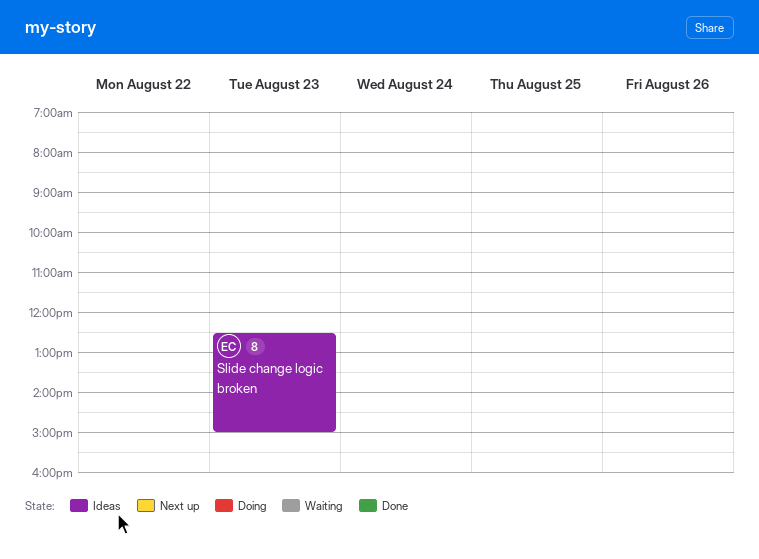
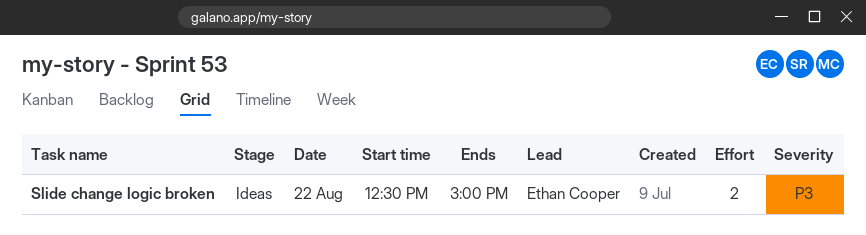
Slide change logic broken, estimate: 8 -> 2
Slide change logic broken, day: Aug 23 -> Aug 22

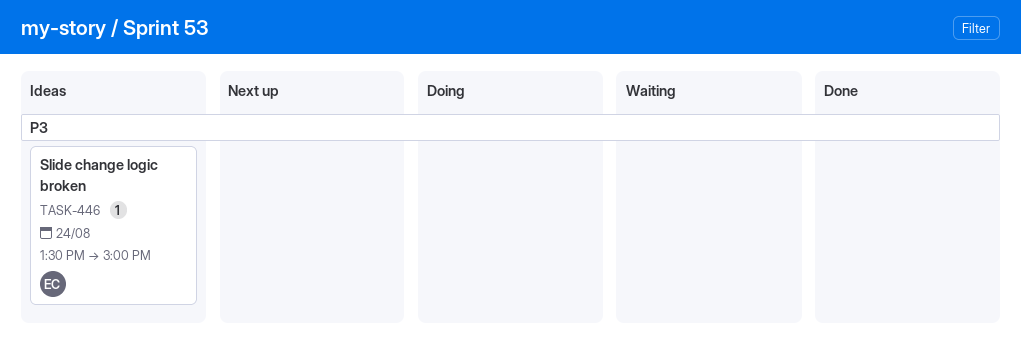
Slide change logic broken, estimate: 2 -> 1
Slide change logic broken, day: Aug 22 -> Aug 24
Slide change logic broken, begins: 12:30 -> 13:30

